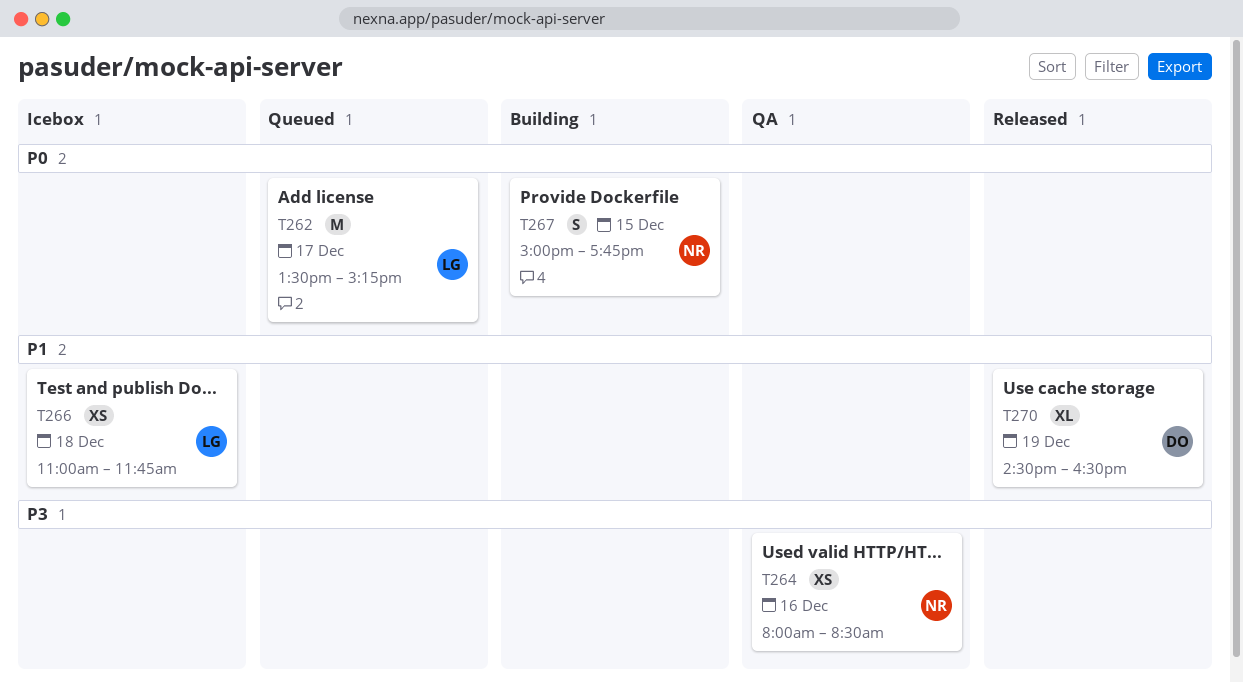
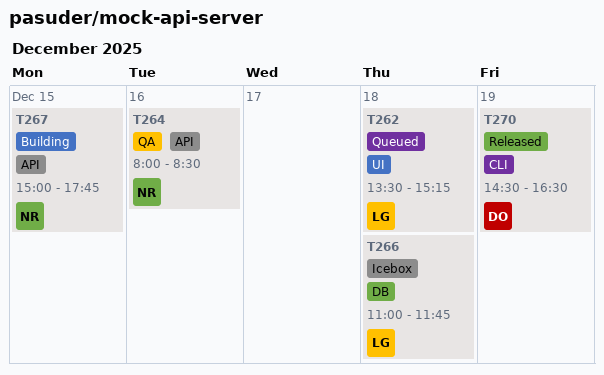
T262, day: Dec 17 -> Dec 18

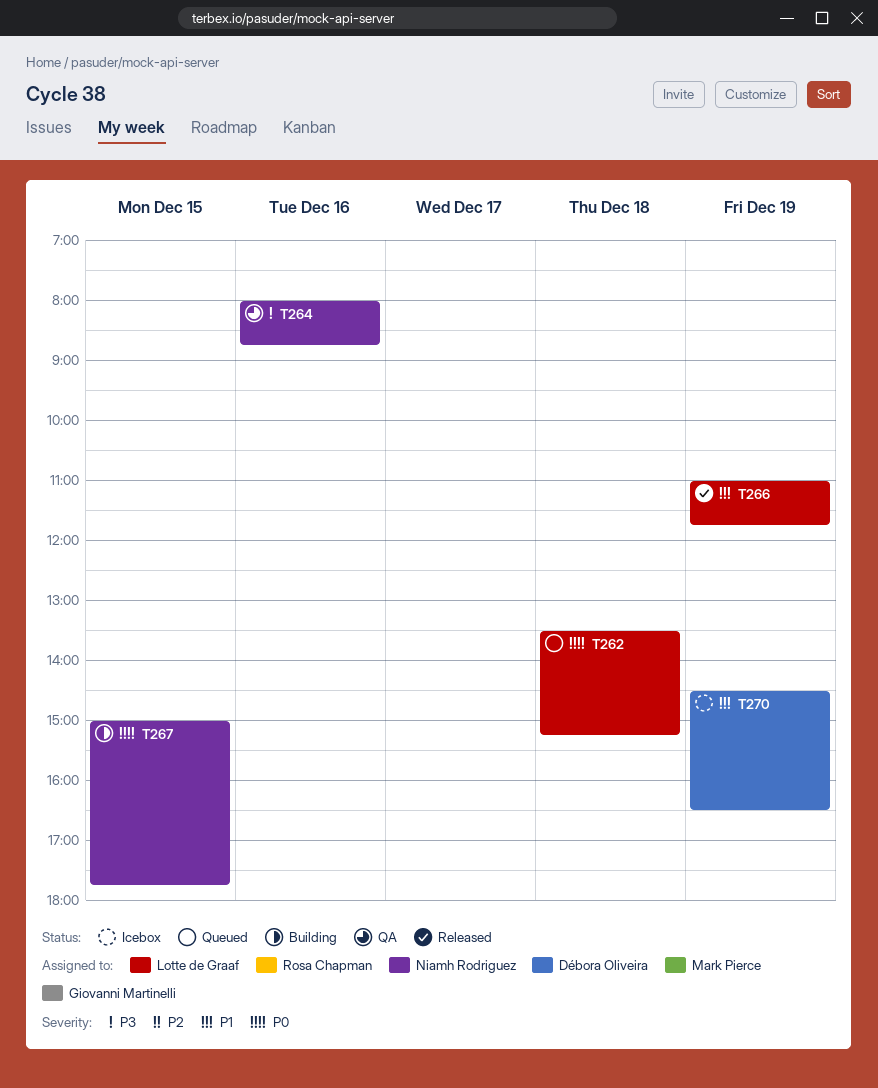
T264, ends: 08:30 -> 08:45
T266, status: Icebox -> Released
T266, day: Dec 18 -> Dec 19
T270, status: Released -> Icebox

